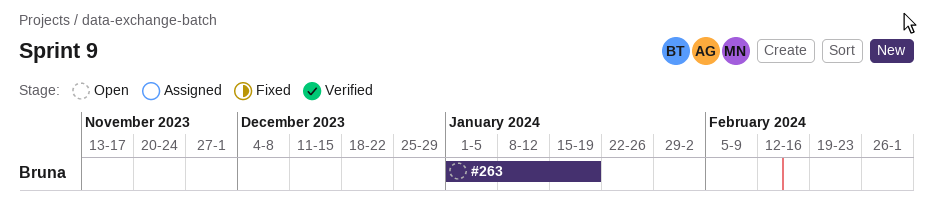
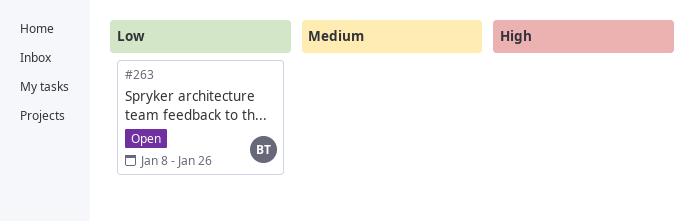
#263, start: Jan 1 -> Jan 8
#263, due: Jan 19 -> Jan 26

